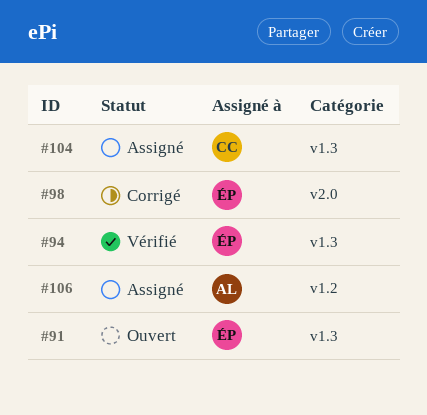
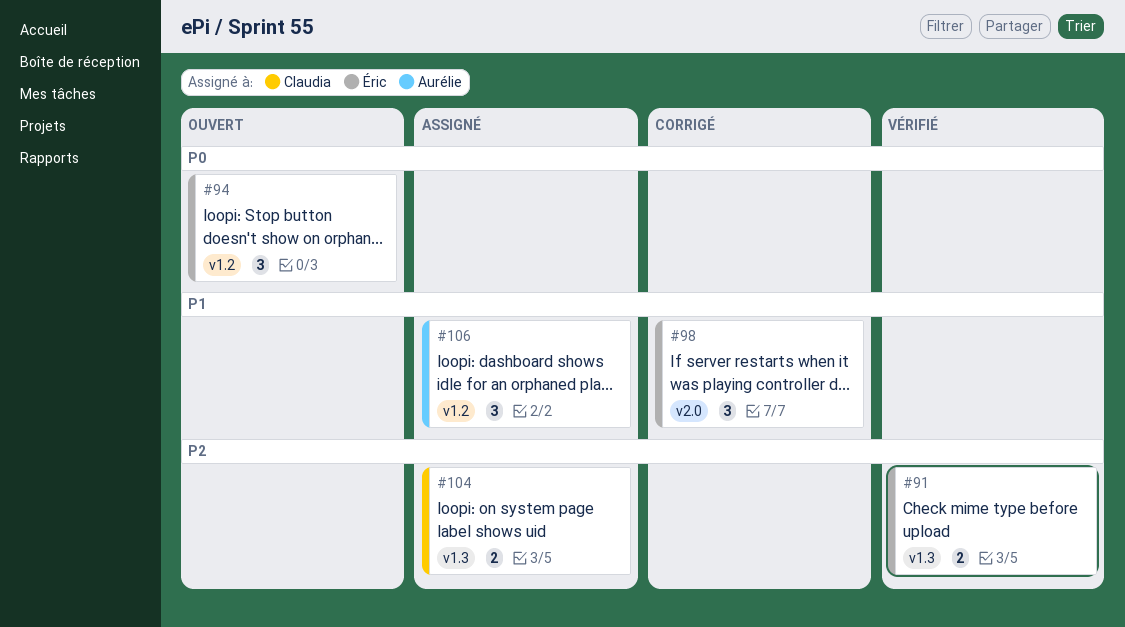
#91, status: Ouvert -> Vérifié
#94, status: Vérifié -> Ouvert
#94, label: v1.3 -> v1.2

